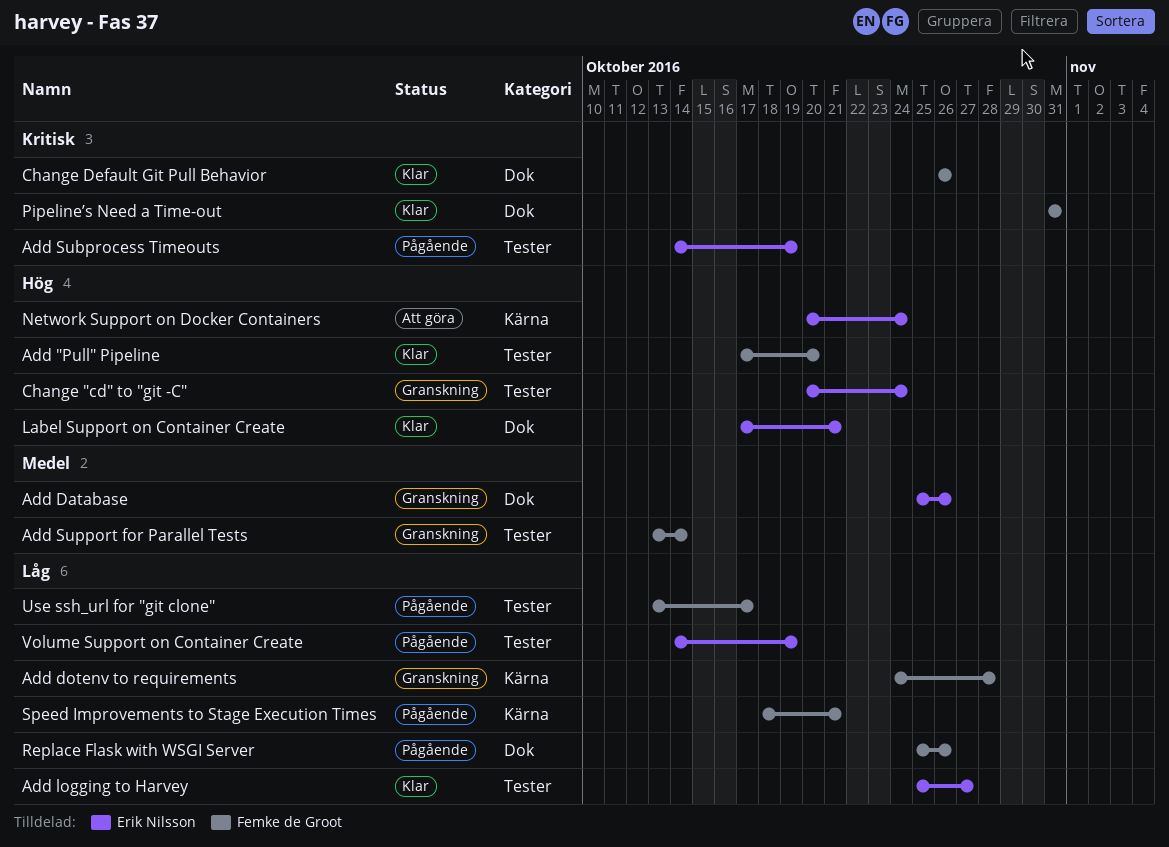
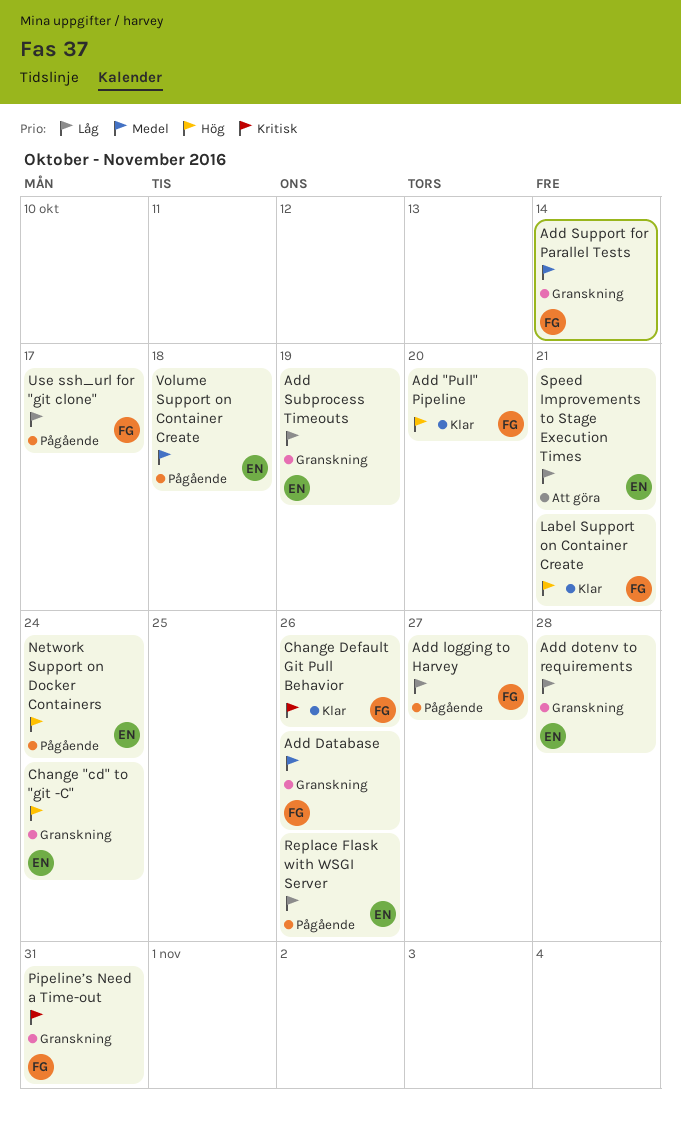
Add Database, owner: Erik Nilsson -> Femke de Groot
Add dotenv to requirements, owner: Femke de Groot -> Erik Nilsson
Add logging to Harvey, status: Klar -> Pågående
Add logging to Harvey, owner: Erik Nilsson -> Femke de Groot
Add Subprocess Timeouts, status: Pågående -> Granskning
Add Subprocess Timeouts, priority: Kritisk -> Låg
Label Support on Container Create, owner: Erik Nilsson -> Femke de Groot
Network Support on Docker Containers, status: Att göra -> Pågående
Pipeline’s Need a Time-out, status: Klar -> Granskning
Replace Flask with WSGI Server, owner: Femke de Groot -> Erik Nilsson
Speed Improvements to Stage Execution Times, status: Pågående -> Att göra
Speed Improvements to Stage Execution Times, owner: Femke de Groot -> Erik Nilsson
Volume Support on Container Create, priority: Låg -> Medel
Volume Support on Container Create, due: Oct 19 -> Oct 18

